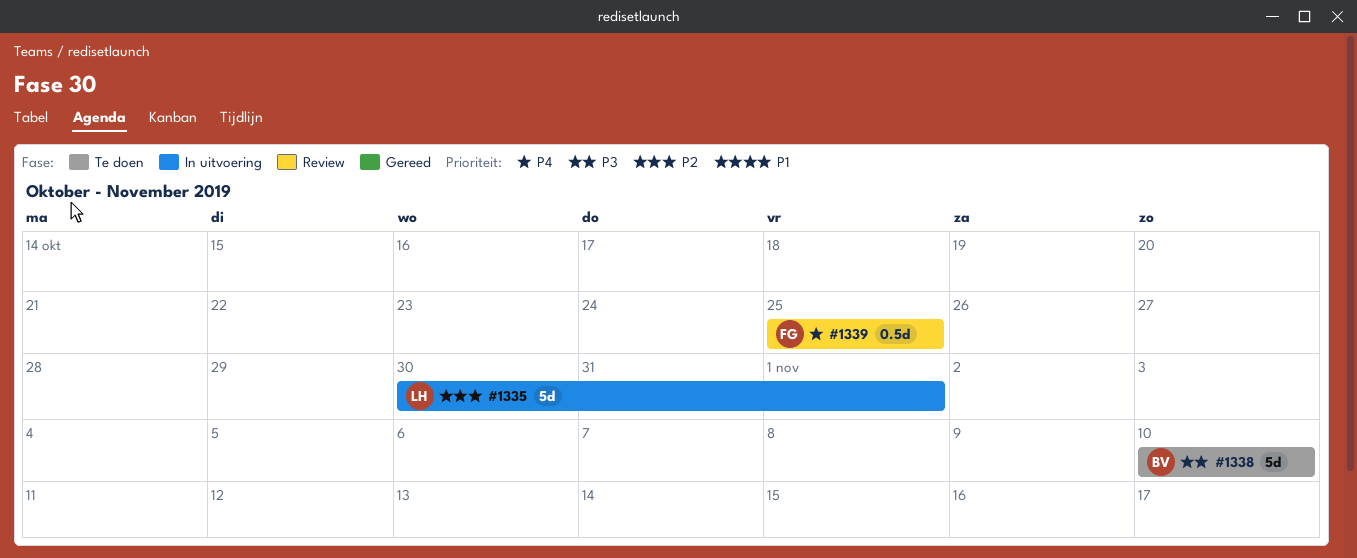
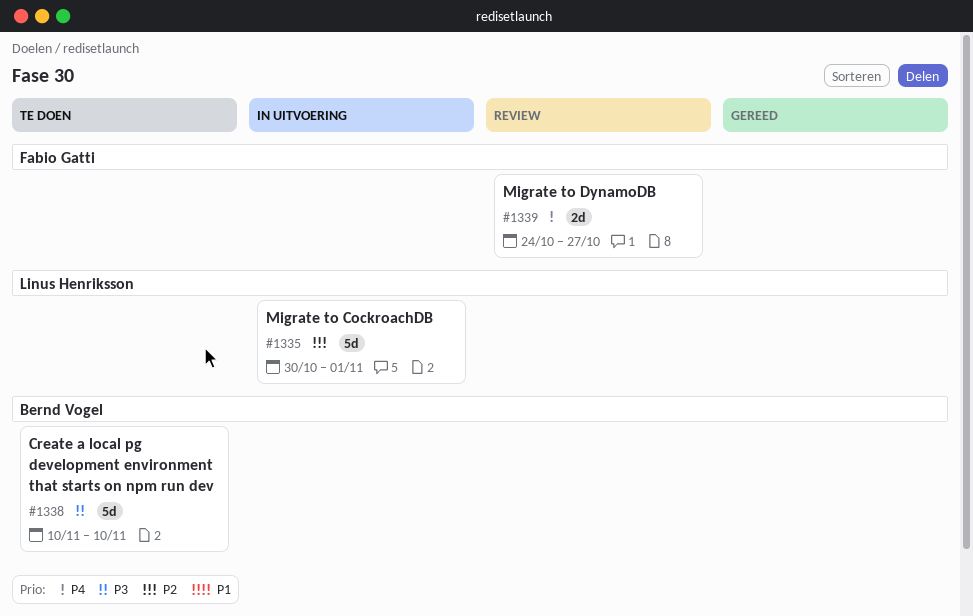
#1339, estimate: 0.5d -> 2d
#1339, start: Oct 25 -> Oct 24
#1339, due: Oct 25 -> Oct 27

